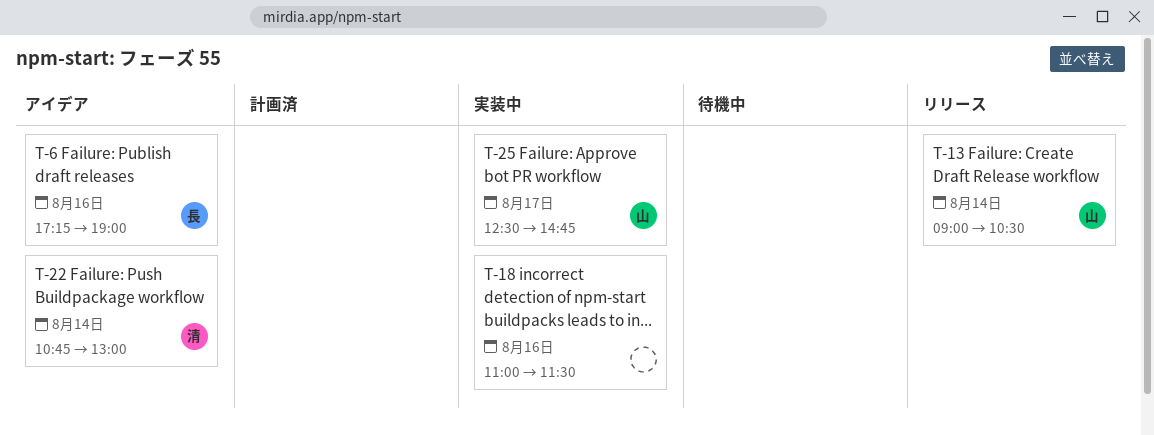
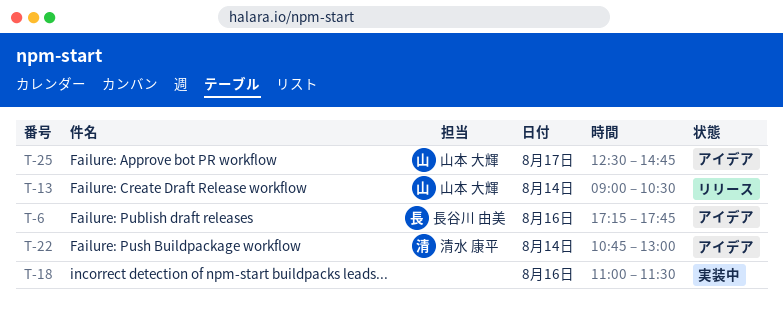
T-6, ends: 19:00 -> 17:45
T-25, status: 実装中 -> アイデア

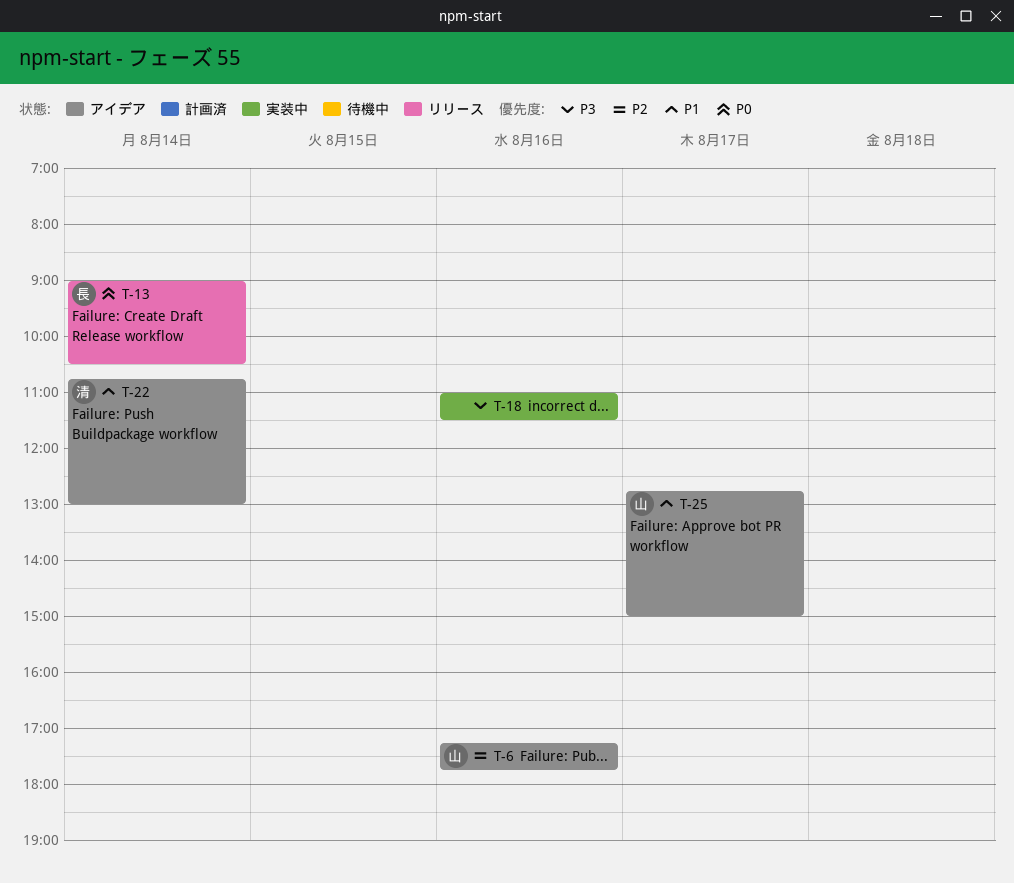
T-6, owner: 長谷川 由美 -> 山本 大輝
T-13, owner: 山本 大輝 -> 長谷川 由美
T-25, begins: 12:30 -> 12:45
T-25, ends: 14:45 -> 15:00

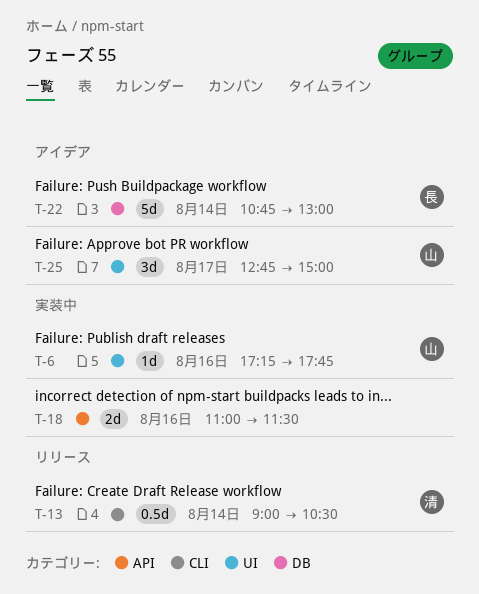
T-6, status: アイデア -> 実装中
T-13, owner: 長 -> 清
T-22, owner: 清 -> 長

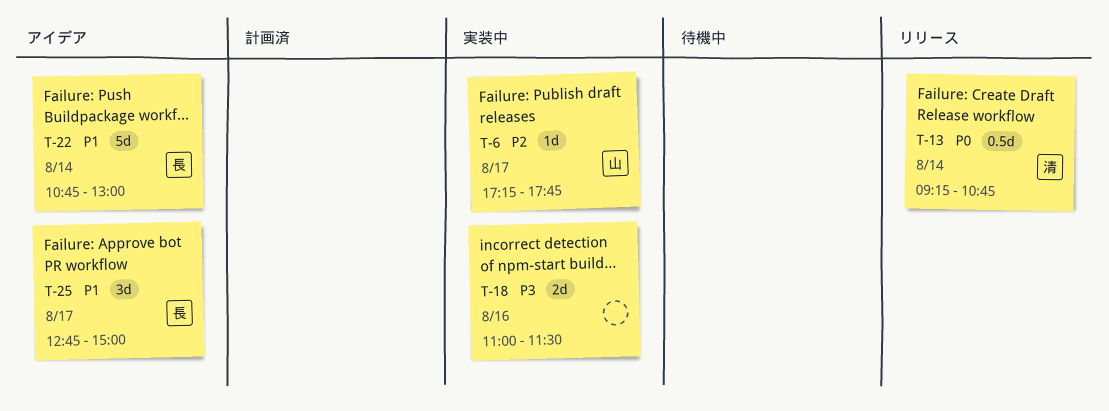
T-6, day: Aug 16 -> Aug 17
T-13, begins: 09:00 -> 09:15
T-13, ends: 10:30 -> 10:45
T-25, owner: 山 -> 長

